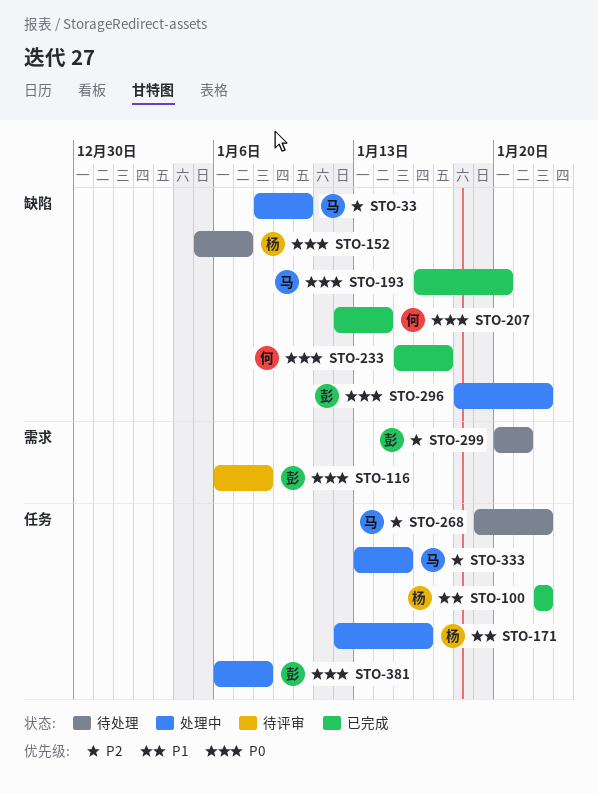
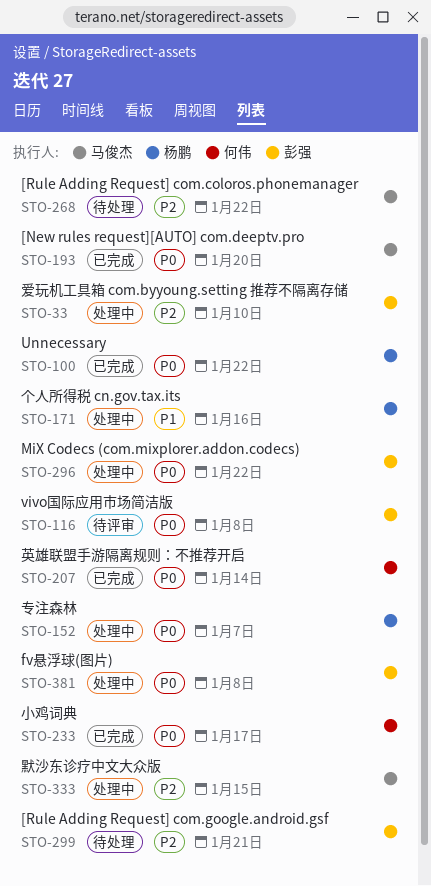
STO-33, owner: 马俊杰 -> 彭强
STO-100, priority: P1 -> P0
STO-152, status: 待处理 -> 处理中

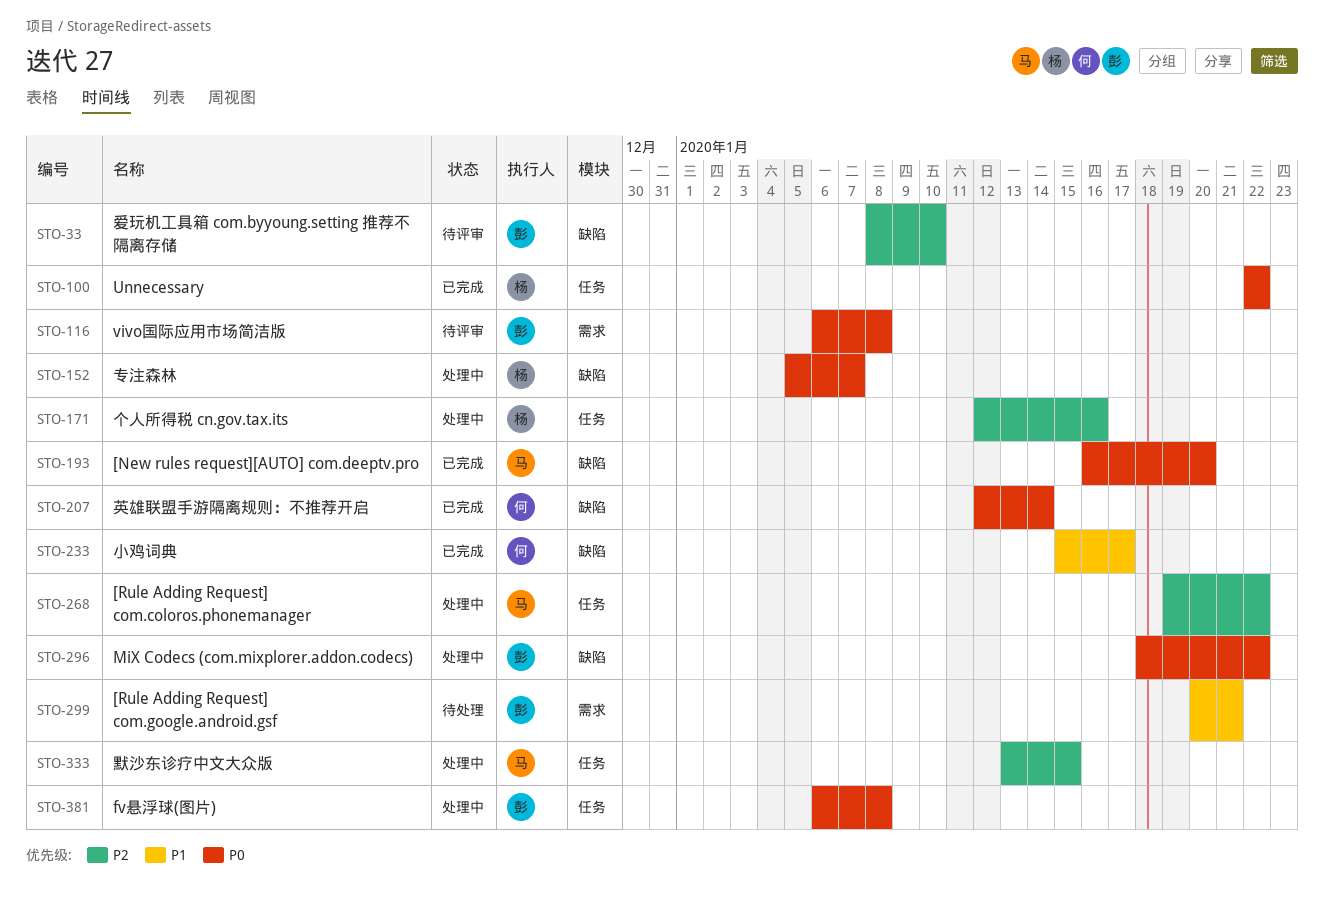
STO-33, status: 处理中 -> 待评审
STO-171, priority: P1 -> P2
STO-233, priority: P0 -> P1
STO-268, status: 待处理 -> 处理中
STO-299, priority: P2 -> P1

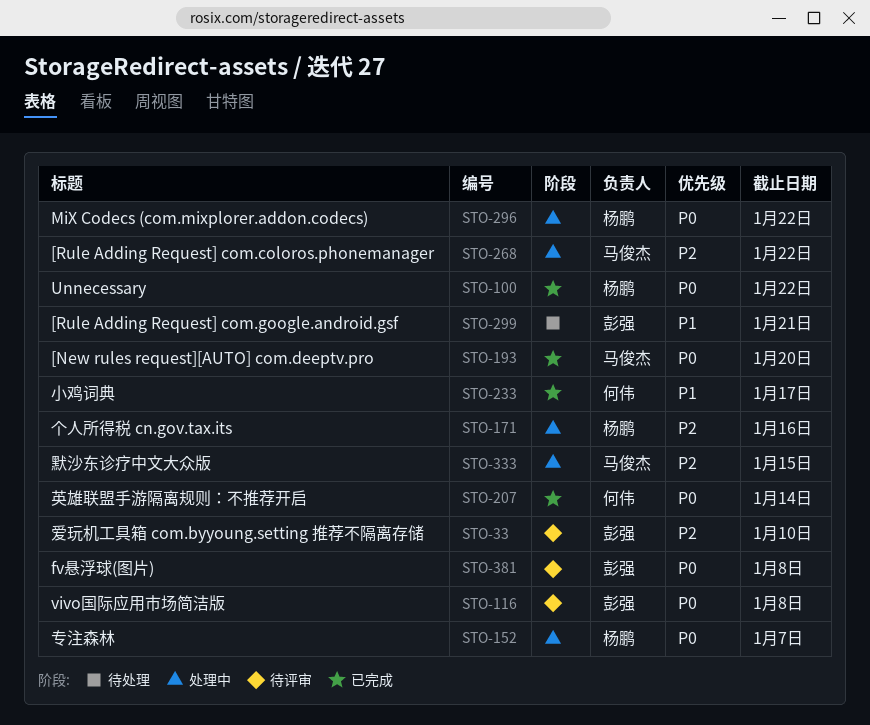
STO-296, owner: 彭强 -> 杨鹏
STO-381, status: 处理中 -> 待评审

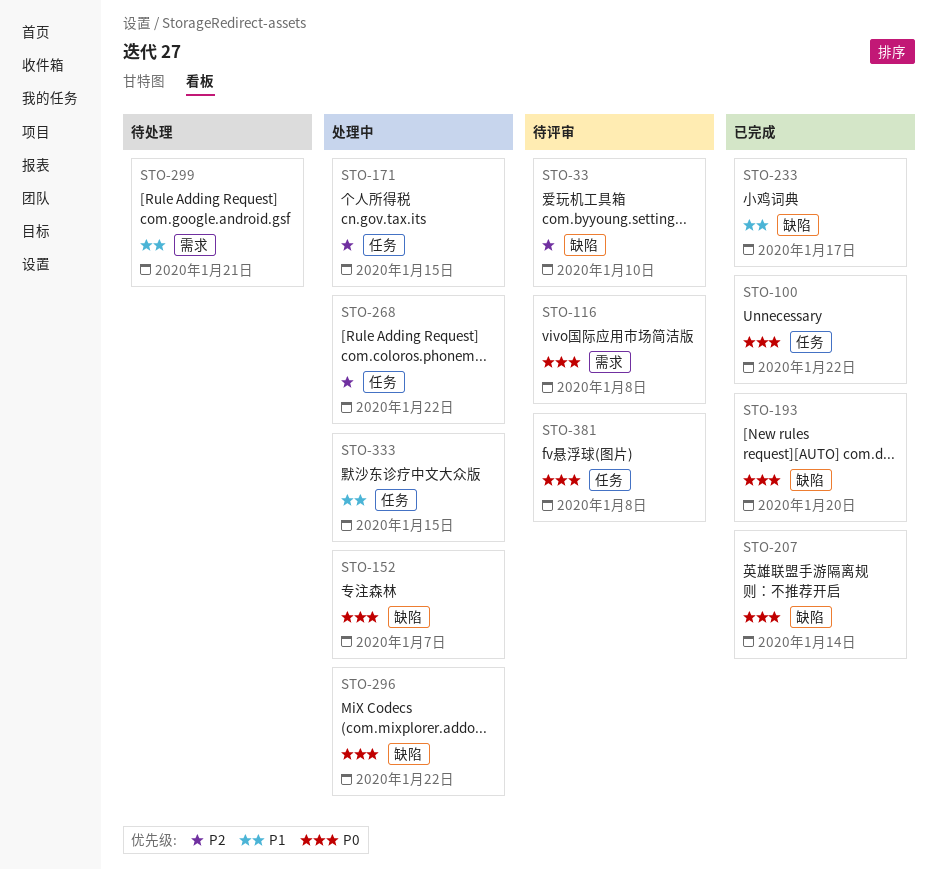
STO-171, due: Jan 16 -> Jan 15
STO-333, priority: P2 -> P1

